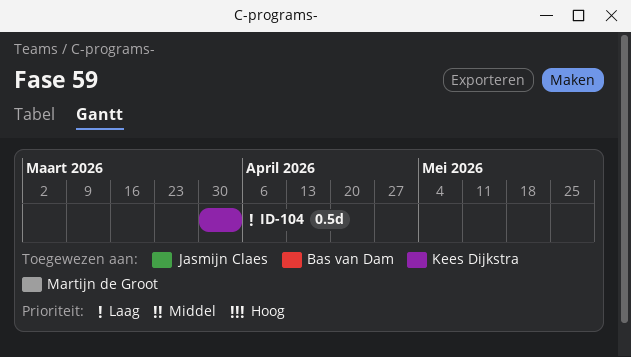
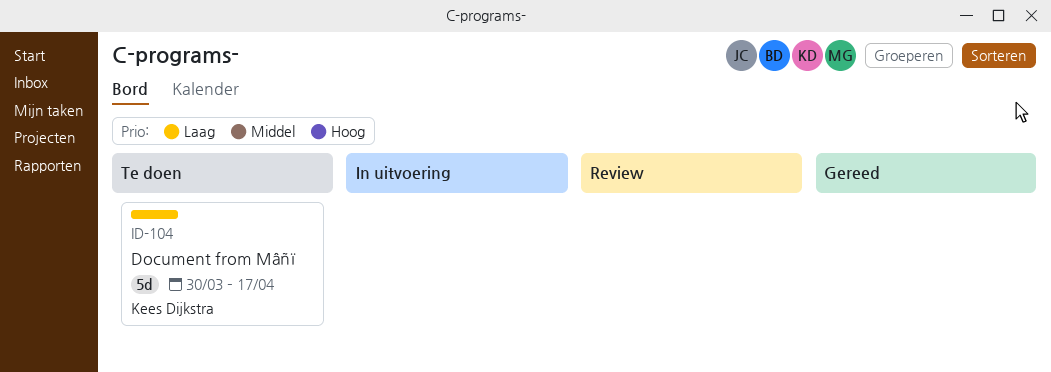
ID-104, estimate: 0.5d -> 5d
ID-104, due: Apr 3 -> Apr 17

